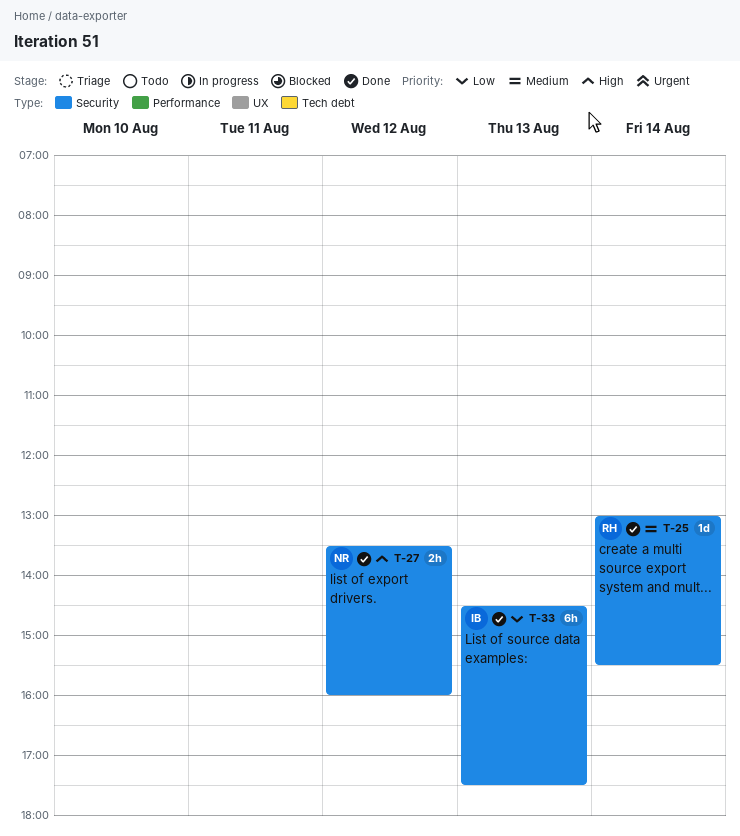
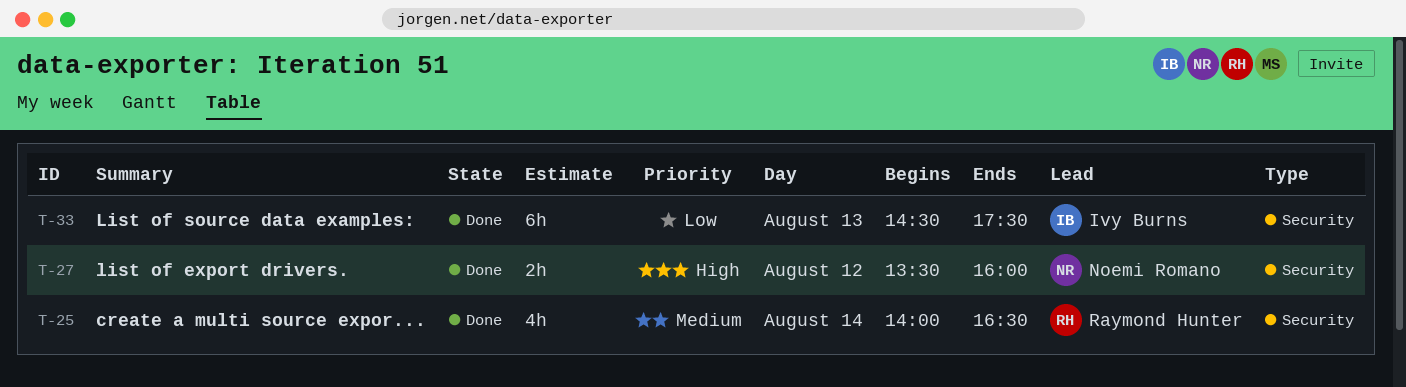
T-25, estimate: 1d -> 4h
T-25, begins: 13:00 -> 14:00
T-25, ends: 15:30 -> 16:30

